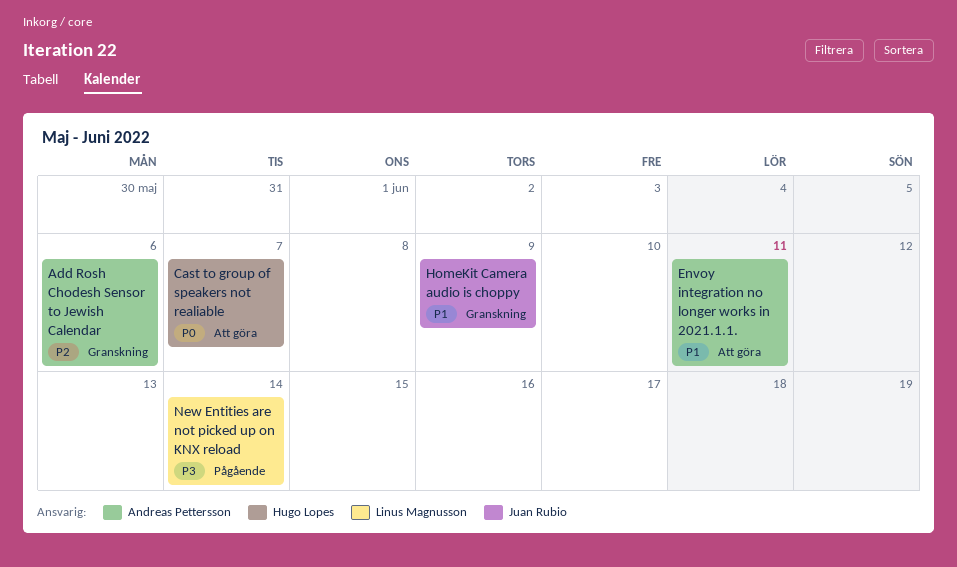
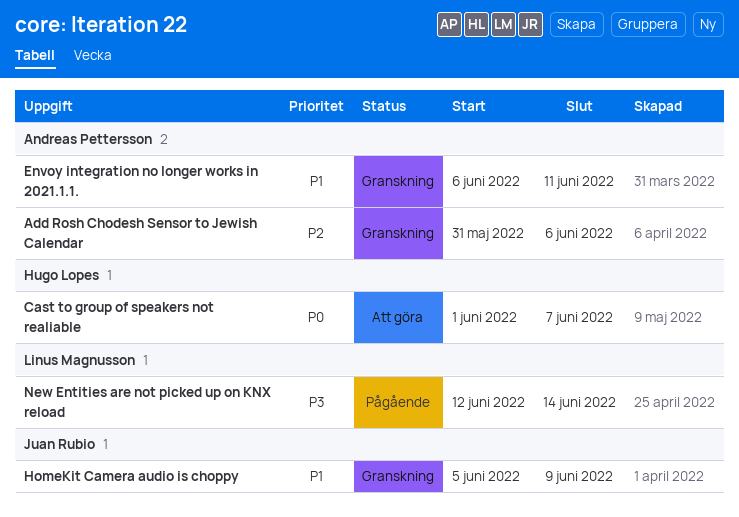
Envoy integration no longer works in 2021.1.1., status: Att göra -> Granskning

